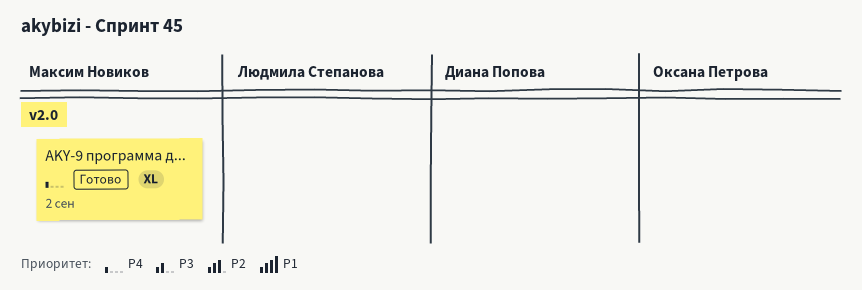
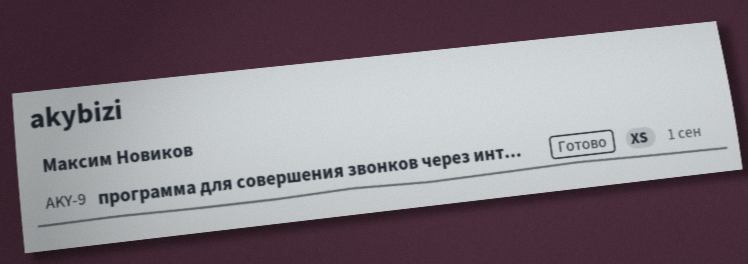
AKY-9, estimate: XL -> XS
AKY-9, due: Sep 2 -> Sep 1

